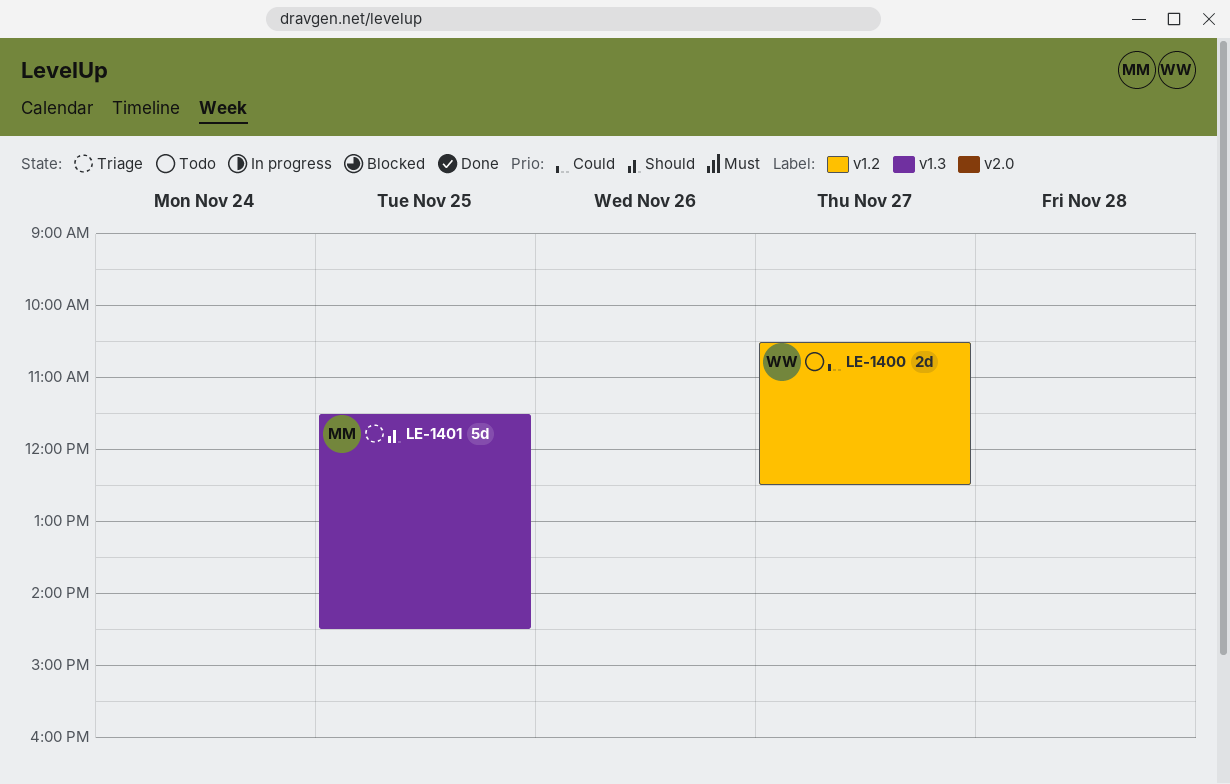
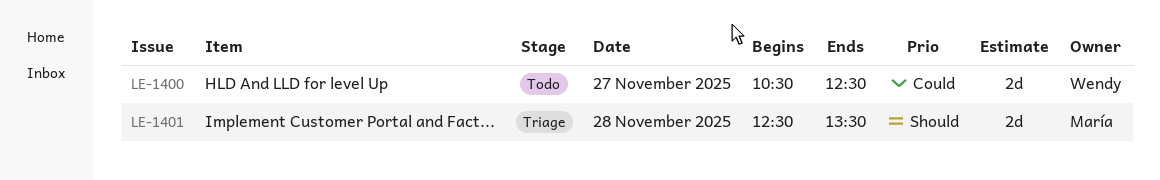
LE-1401, estimate: 5d -> 2d
LE-1401, day: Nov 25 -> Nov 28
LE-1401, begins: 11:30 -> 12:30
LE-1401, ends: 14:30 -> 13:30

